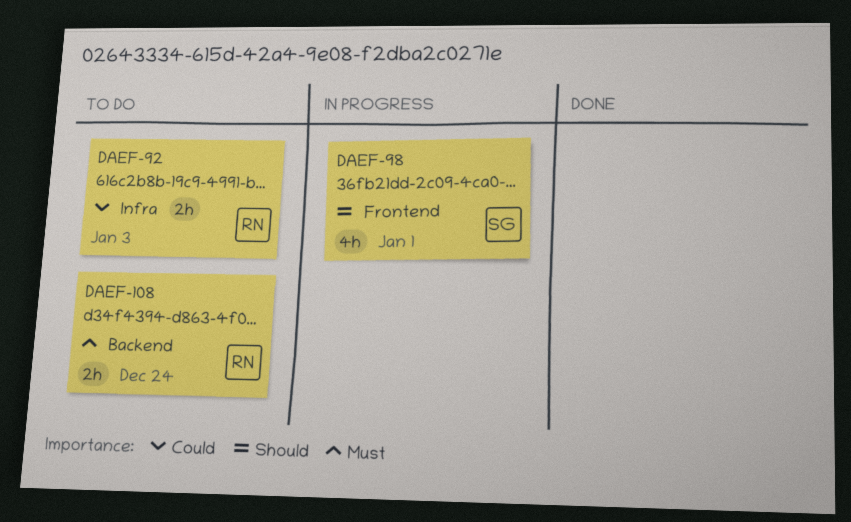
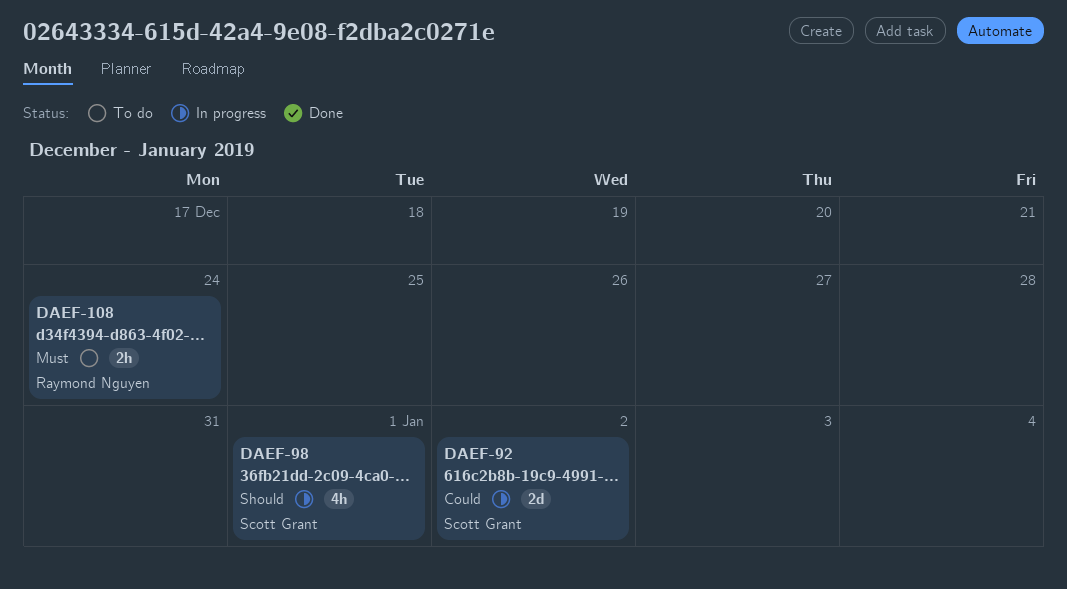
DAEF-92, status: To do -> In progress
DAEF-92, owner: Raymond Nguyen -> Scott Grant
DAEF-92, estimate: 2h -> 2d
DAEF-92, due: Jan 3 -> Jan 2

